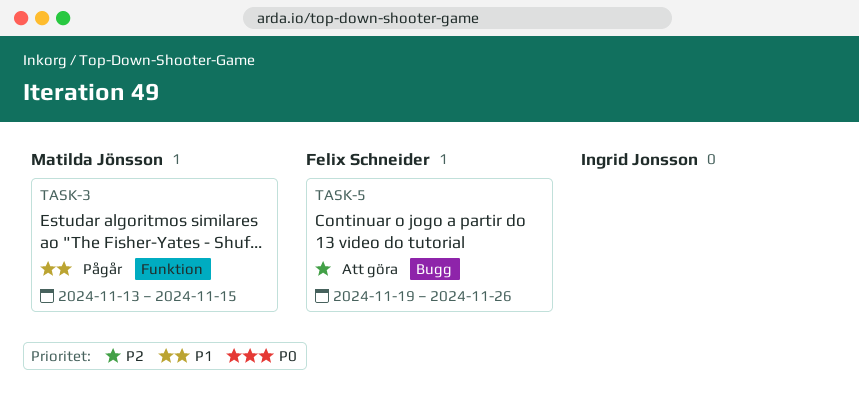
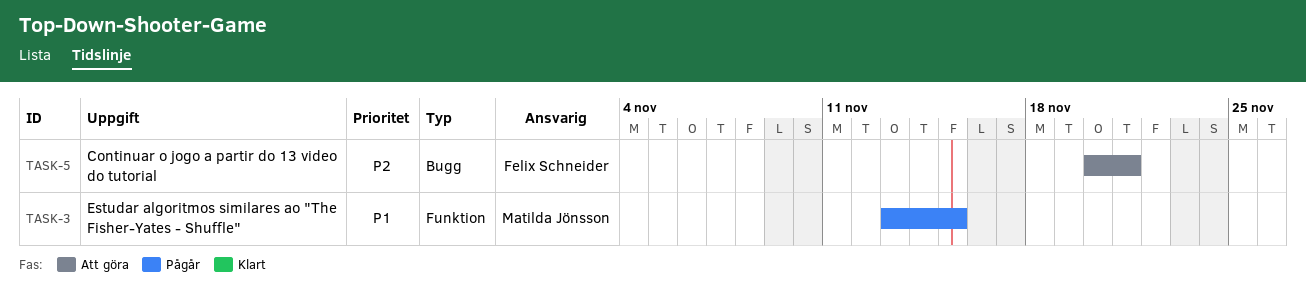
TASK-5, start: Nov 19 -> Nov 20
TASK-5, due: Nov 26 -> Nov 21

